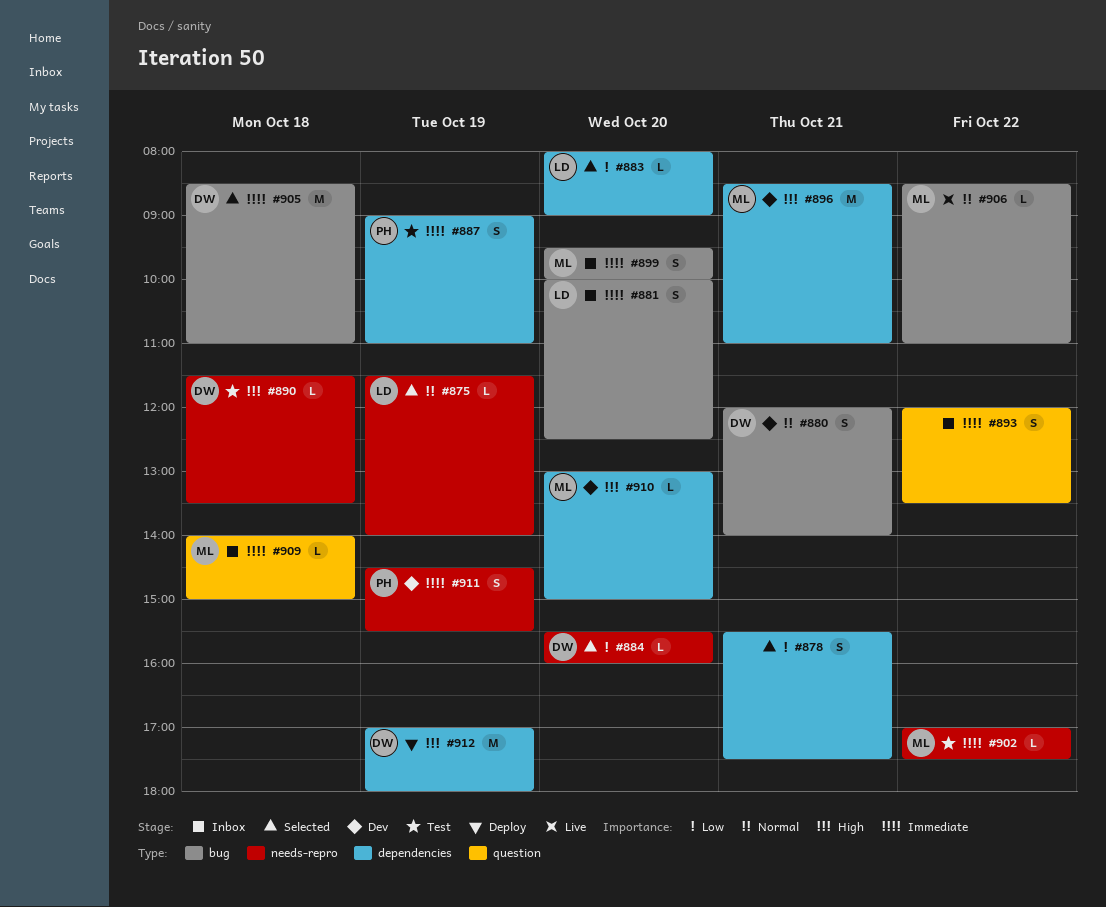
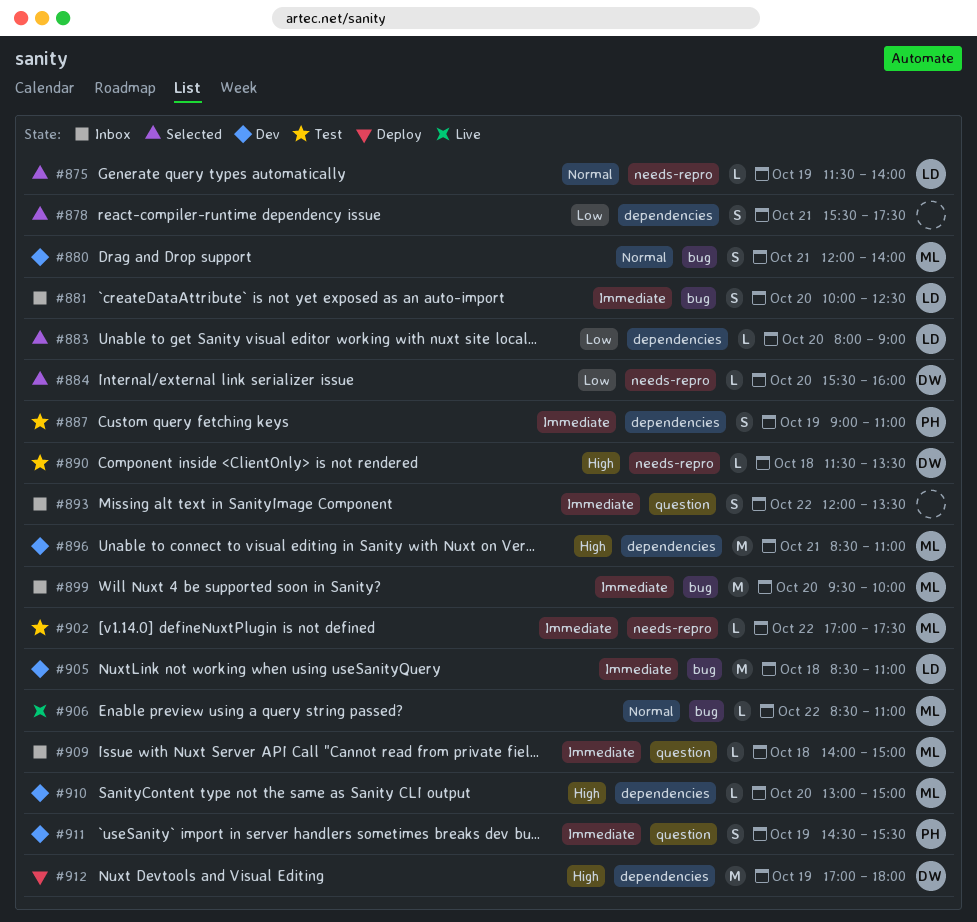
#880, owner: DW -> ML
#899, estimate: S -> M
#905, status: Selected -> Dev
#905, owner: DW -> LD
#911, label: needs-repro -> question

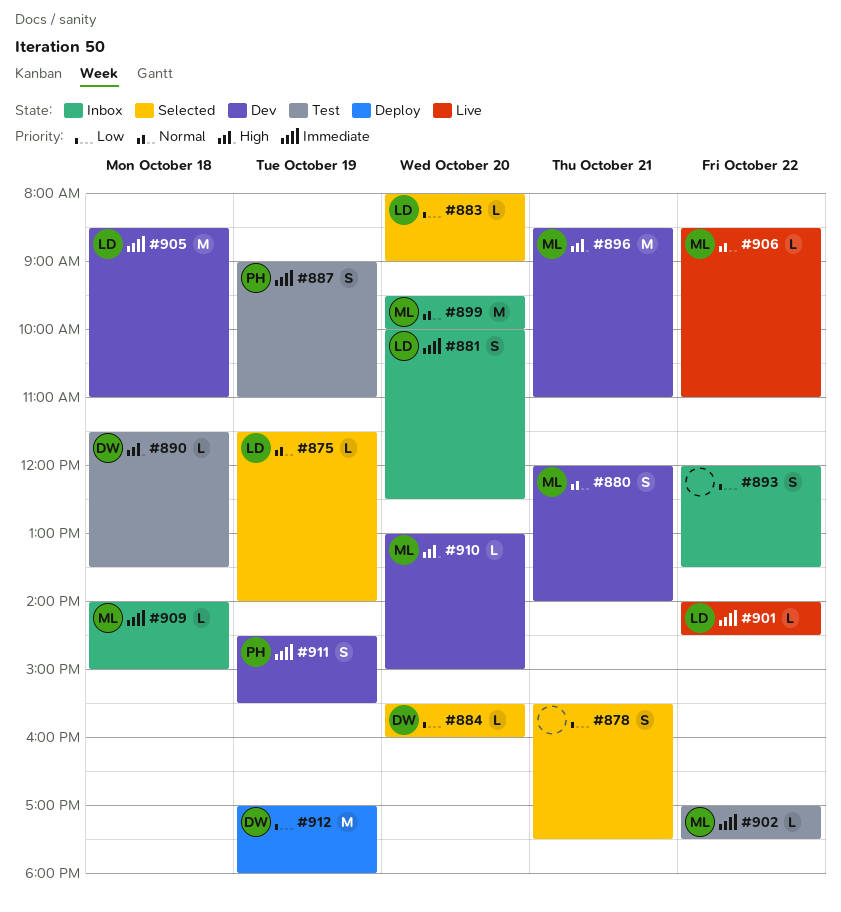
#893, priority: Immediate -> Low
#899, priority: Immediate -> Normal
#901: none -> present
#912, priority: High -> Low

